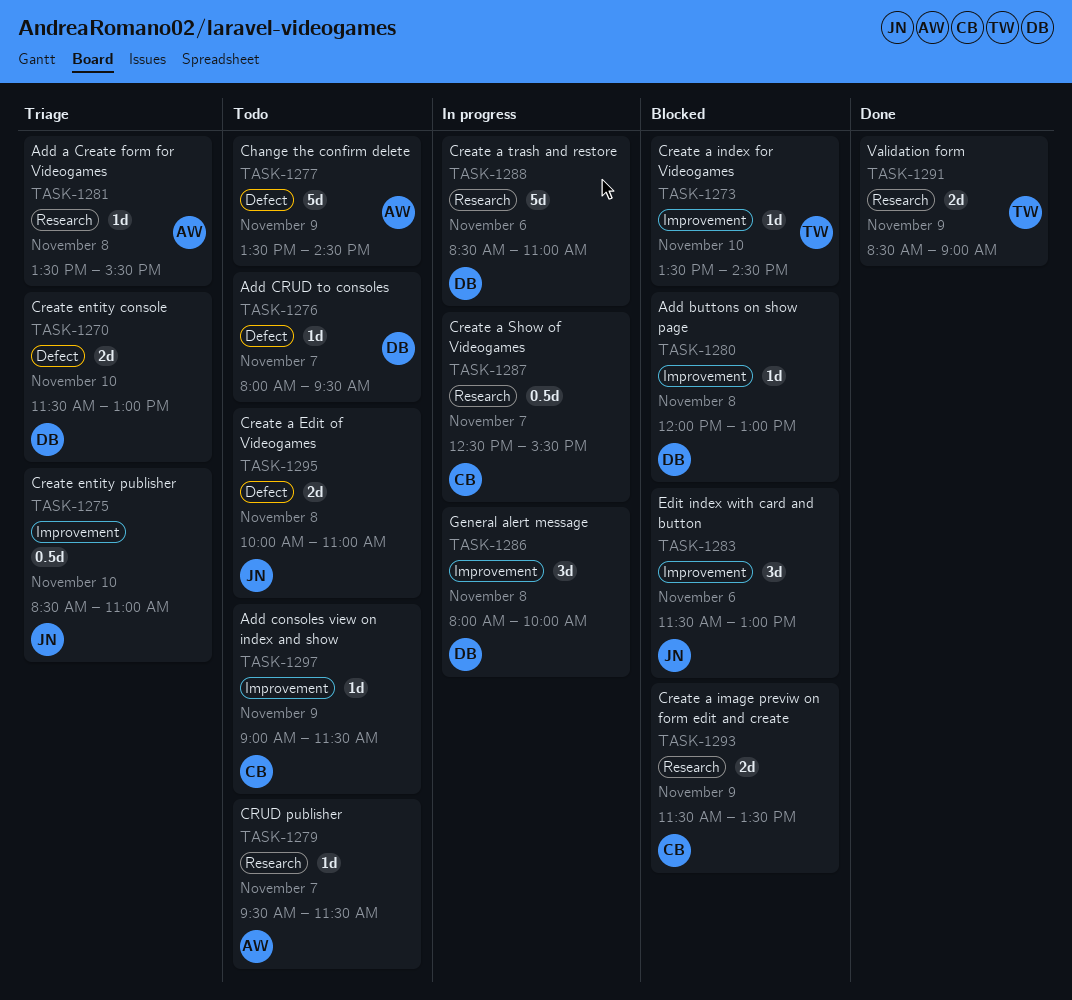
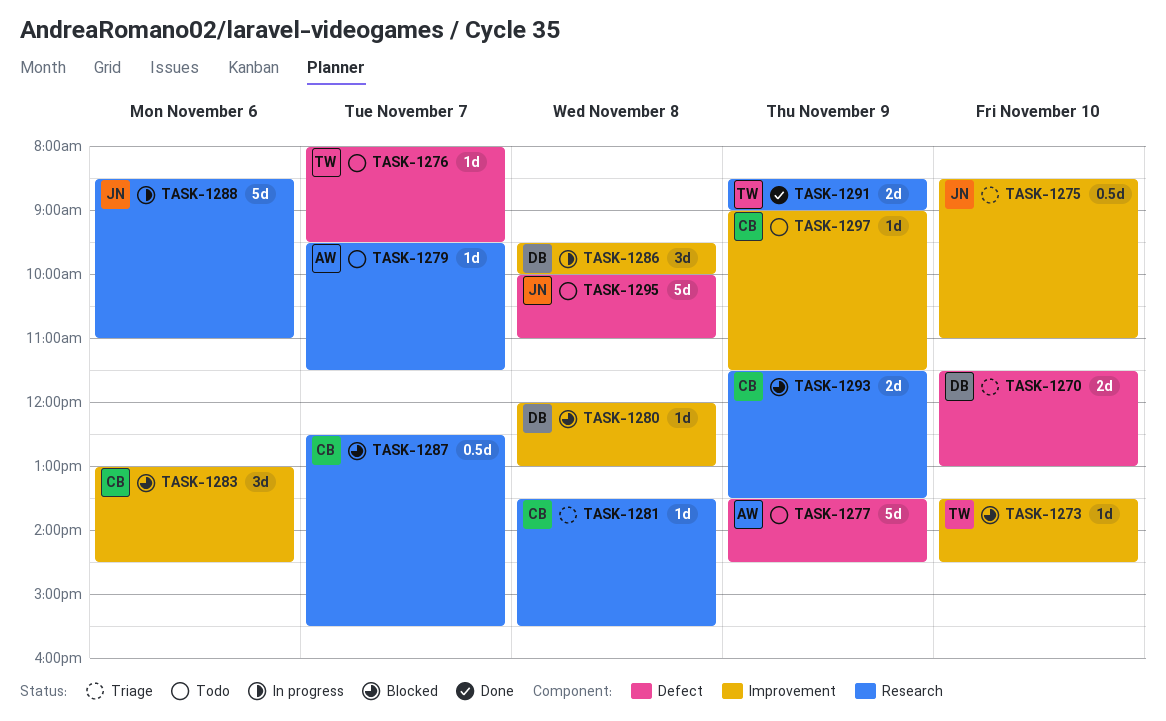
TASK-1276, owner: DB -> TW
TASK-1281, owner: AW -> CB
TASK-1283, owner: JN -> CB
TASK-1283, begins: 11:30 -> 13:00
TASK-1283, ends: 13:00 -> 14:30
TASK-1286, begins: 08:00 -> 09:30
TASK-1287, status: In progress -> Blocked
TASK-1288, owner: DB -> JN
TASK-1295, estimate: 2d -> 5d

